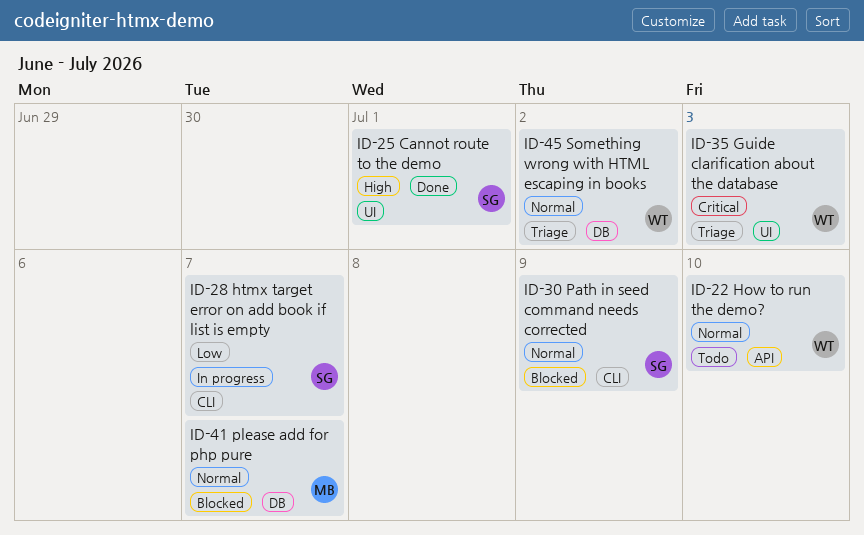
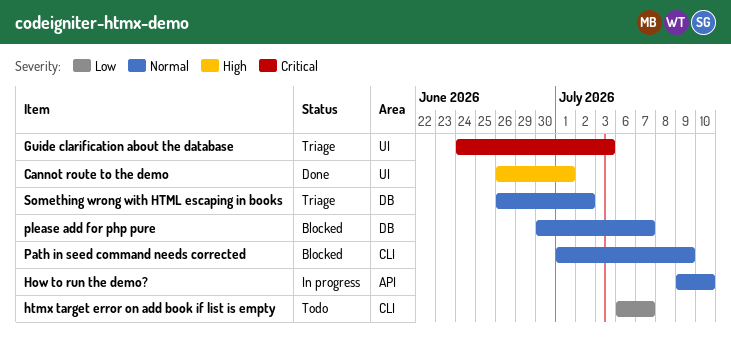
How to run the demo?, status: Todo -> In progress
htmx target error on add book if list is empty, status: In progress -> Todo

